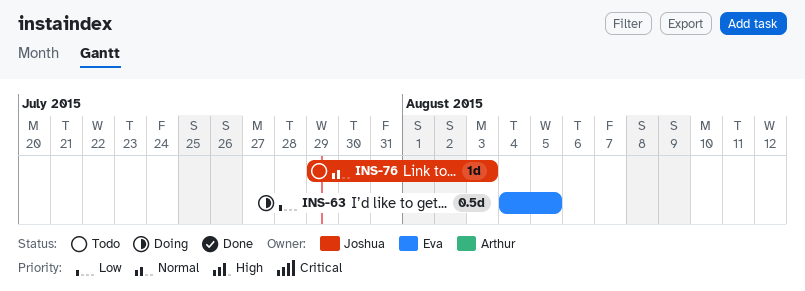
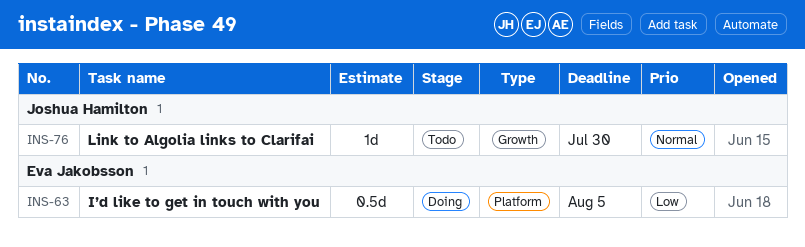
INS-76, due: Aug 3 -> Jul 30

